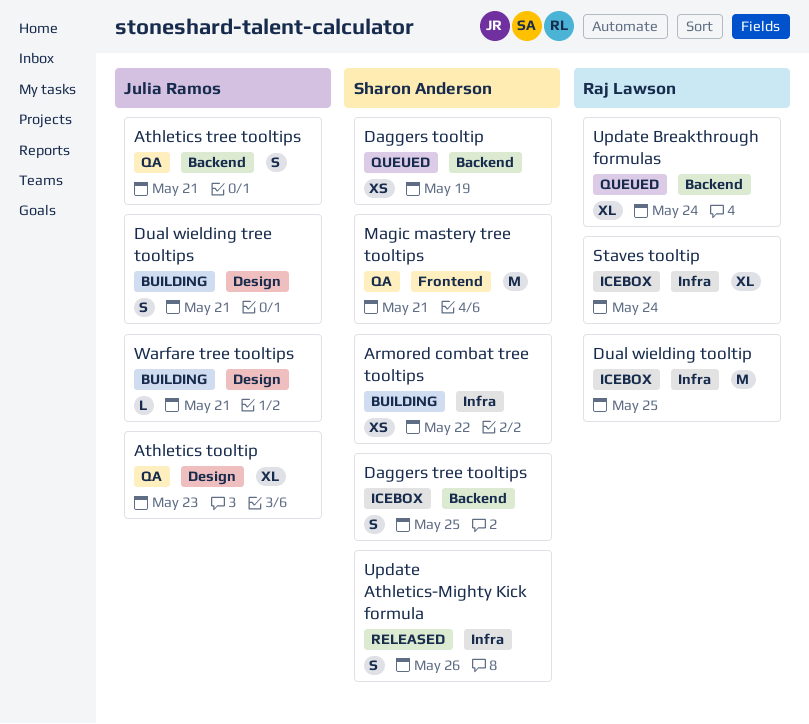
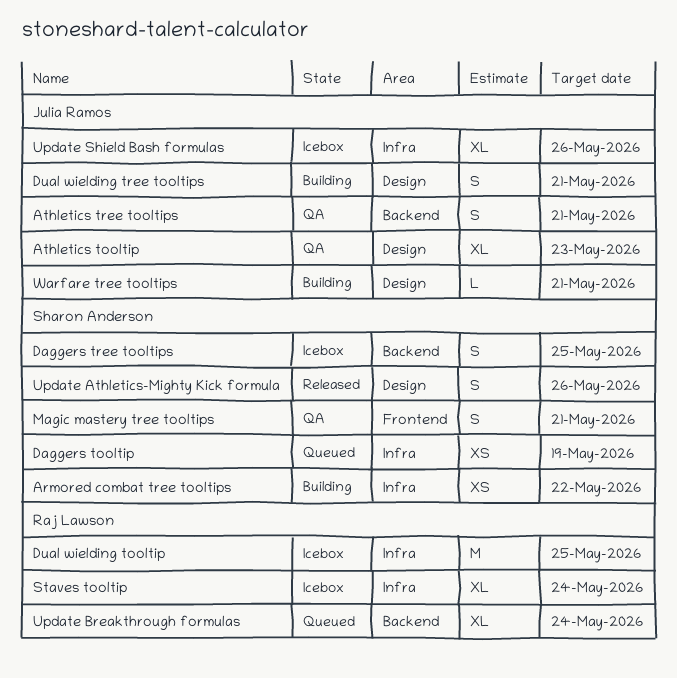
Daggers tooltip, label: Backend -> Infra
Magic mastery tree tooltips, estimate: M -> S
Update Athletics-Mighty Kick formula, label: Infra -> Design
Update Shield Bash formulas: none -> present

